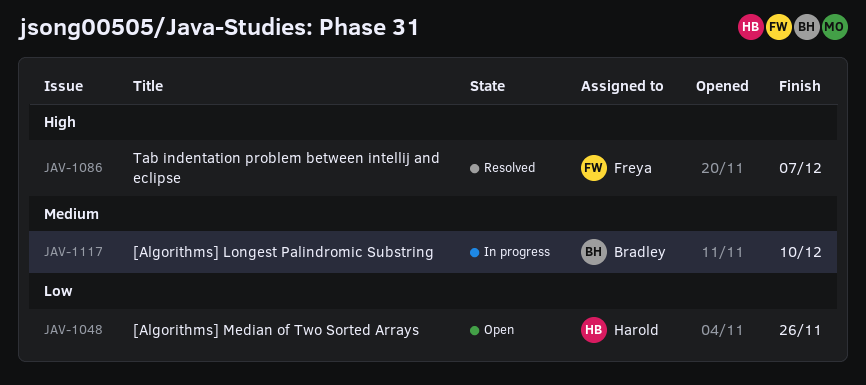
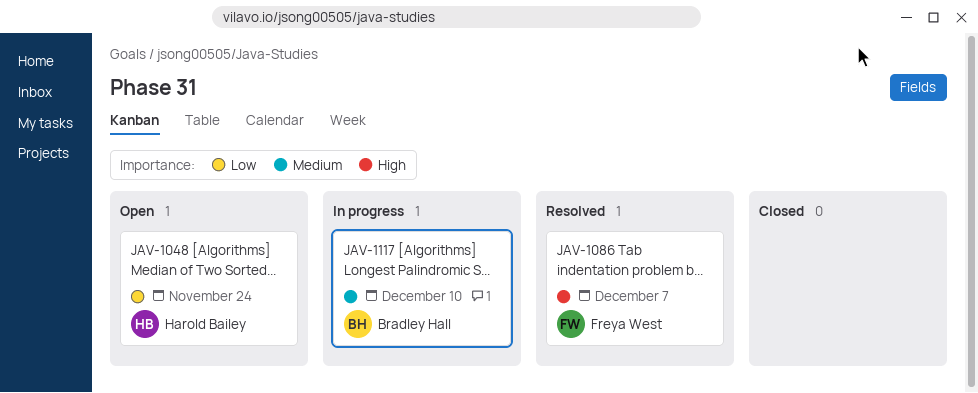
JAV-1048, due: Nov 26 -> Nov 24

